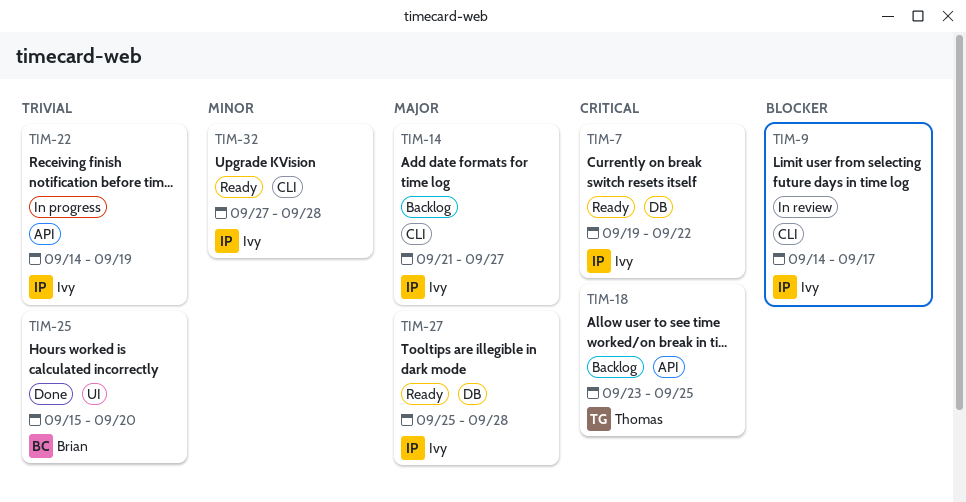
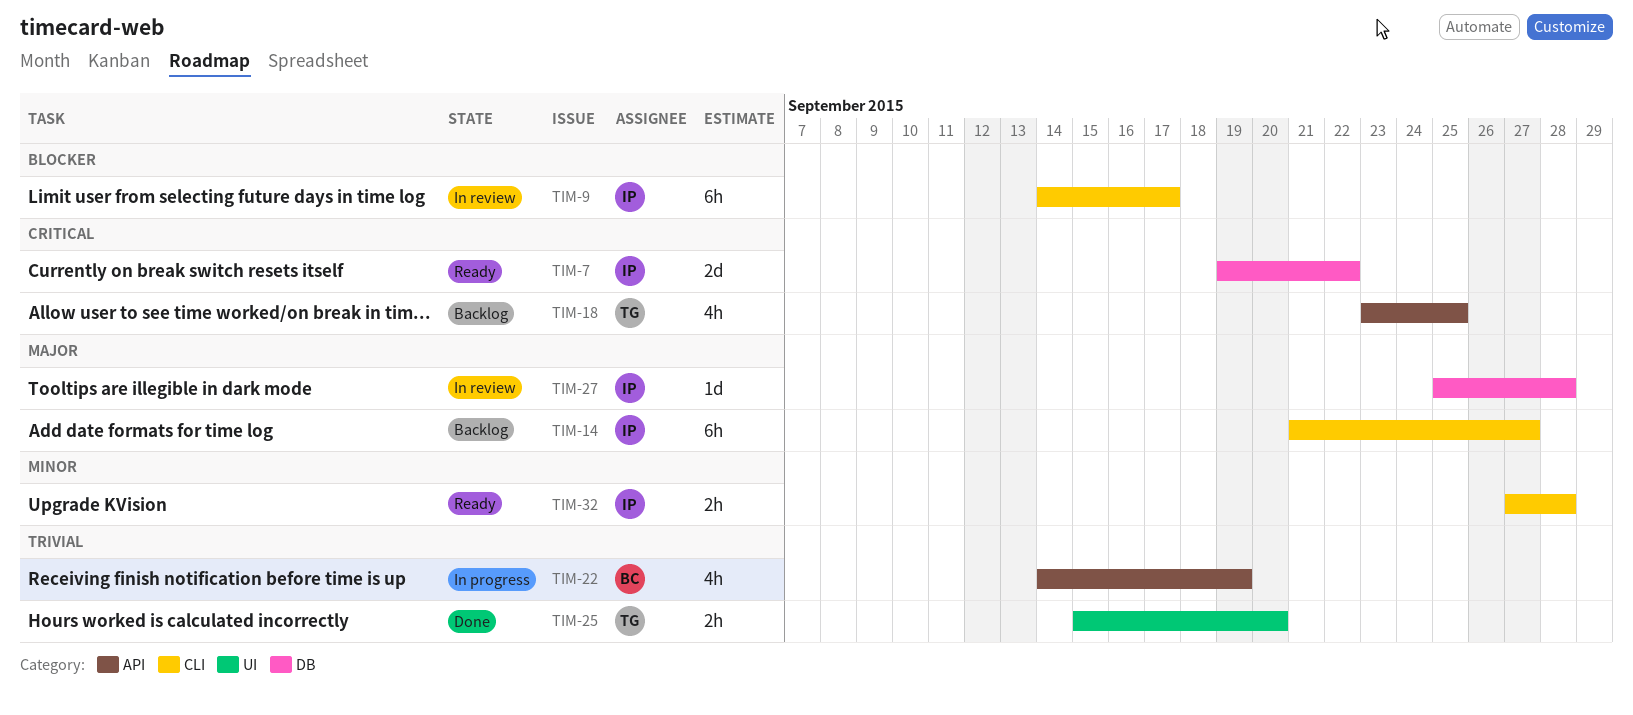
TIM-22, owner: Ivy -> Brian
TIM-25, owner: Brian -> Thomas
TIM-27, status: Ready -> In review

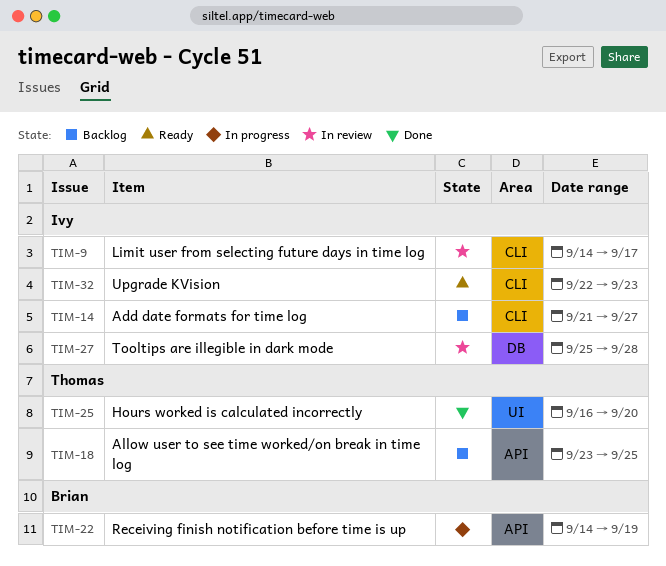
TIM-7: present -> none
TIM-25, start: Sep 15 -> Sep 16
TIM-32, start: Sep 27 -> Sep 22
TIM-32, due: Sep 28 -> Sep 23

